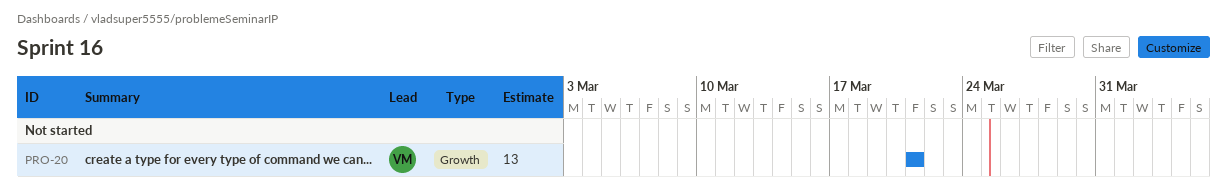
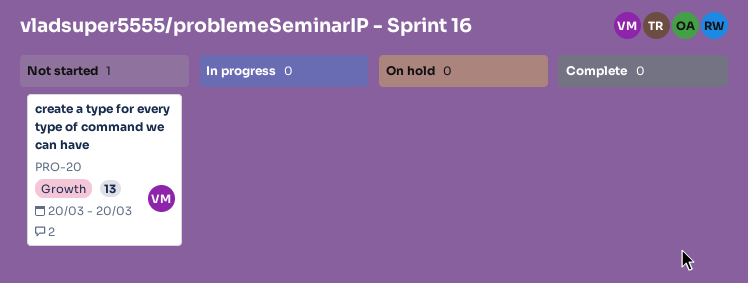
PRO-20, start: Mar 21 -> Mar 20
PRO-20, due: Mar 21 -> Mar 20

